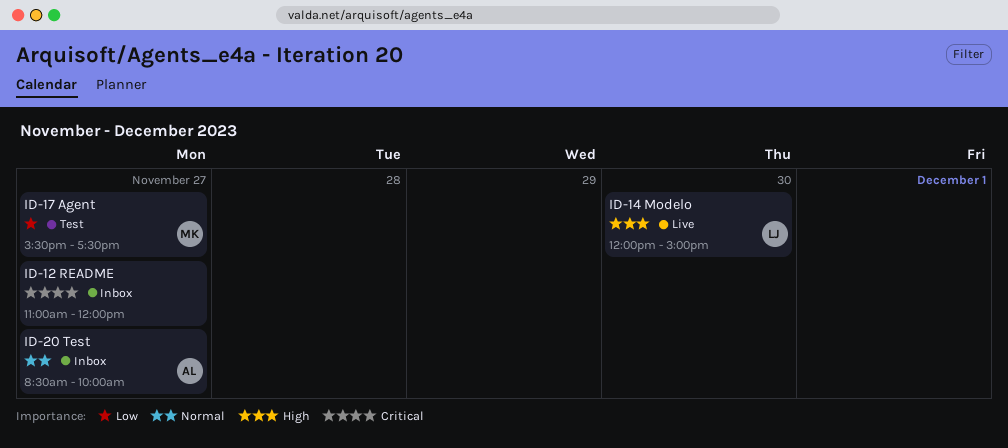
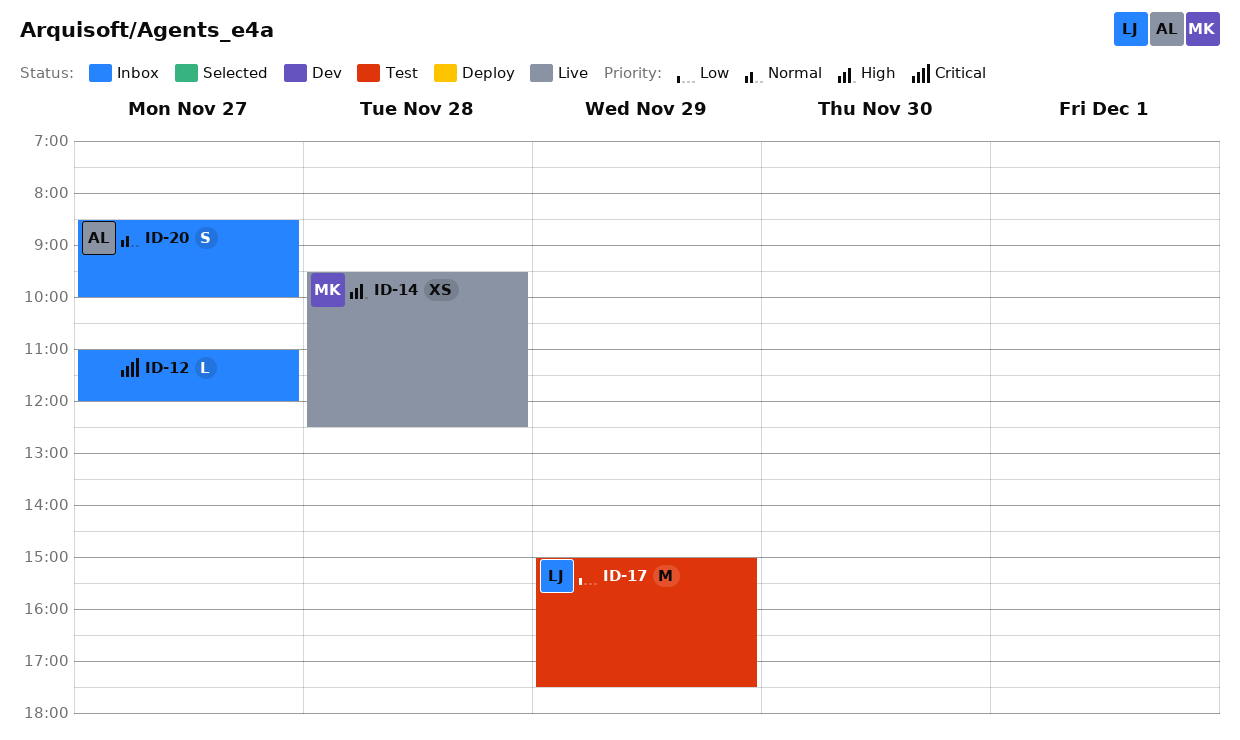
ID-14, owner: LJ -> MK
ID-14, day: Nov 30 -> Nov 28
ID-14, begins: 12:00 -> 09:30
ID-14, ends: 15:00 -> 12:30
ID-17, owner: MK -> LJ
ID-17, day: Nov 27 -> Nov 29
ID-17, begins: 15:30 -> 15:00

